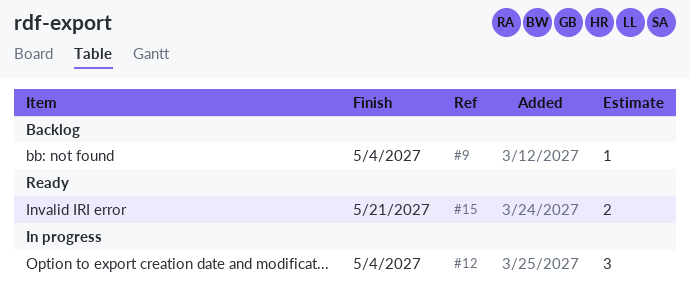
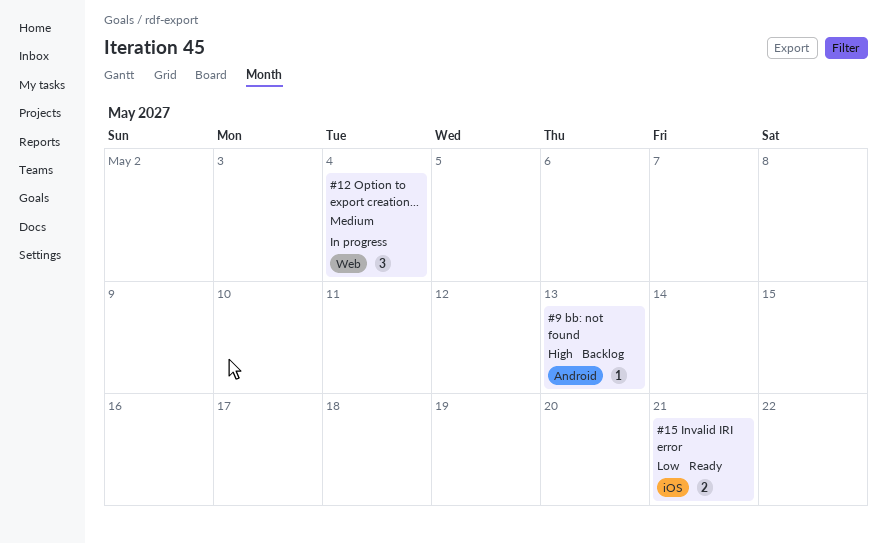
#9, due: May 4 -> May 13

